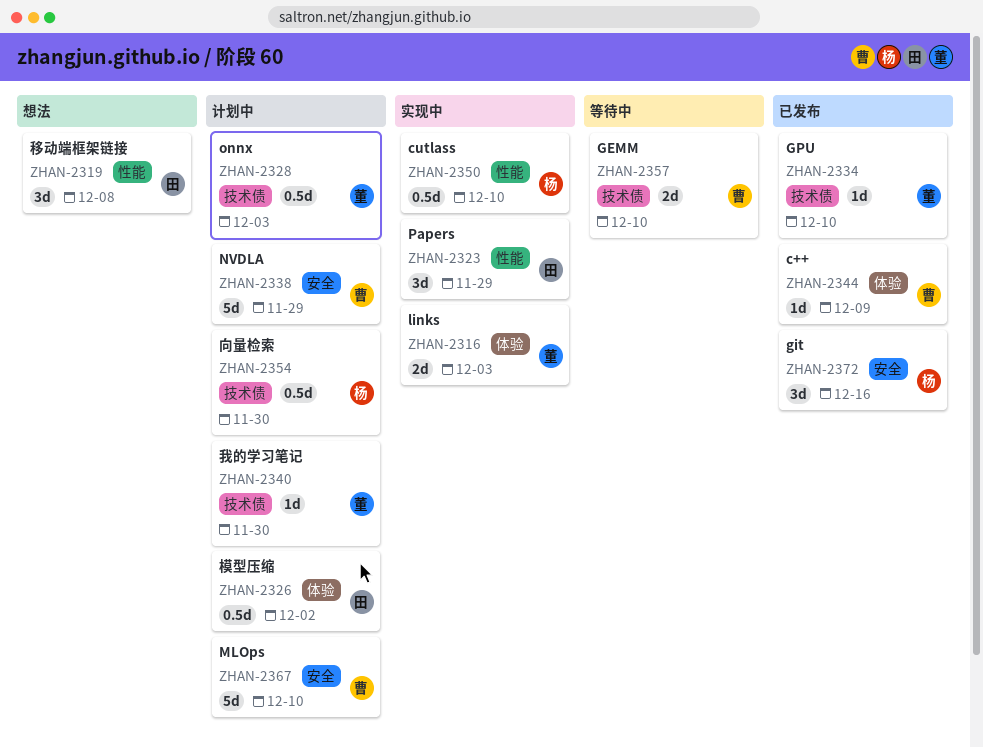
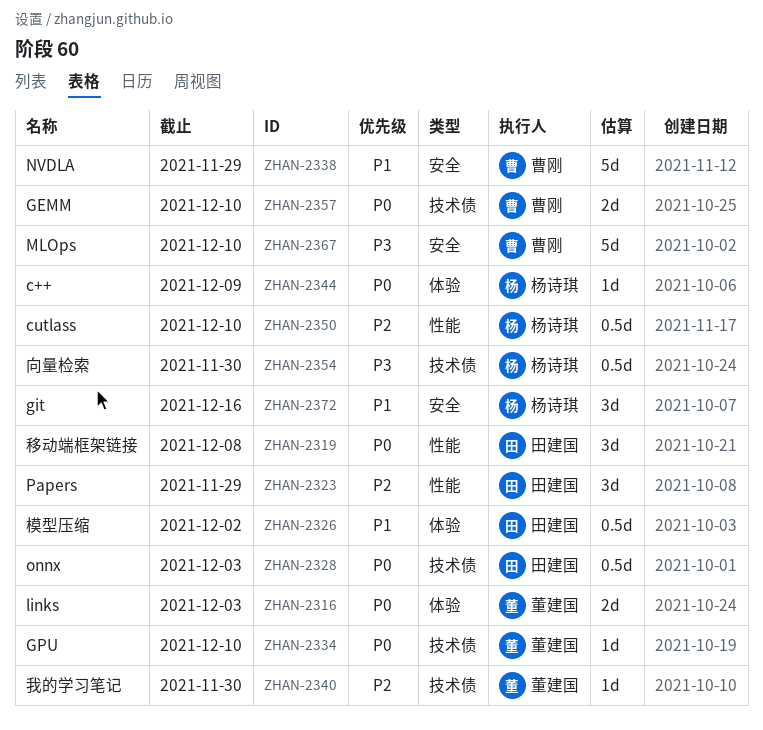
ZHAN-2328, owner: 董建国 -> 田建国
ZHAN-2344, owner: 曹刚 -> 杨诗琪

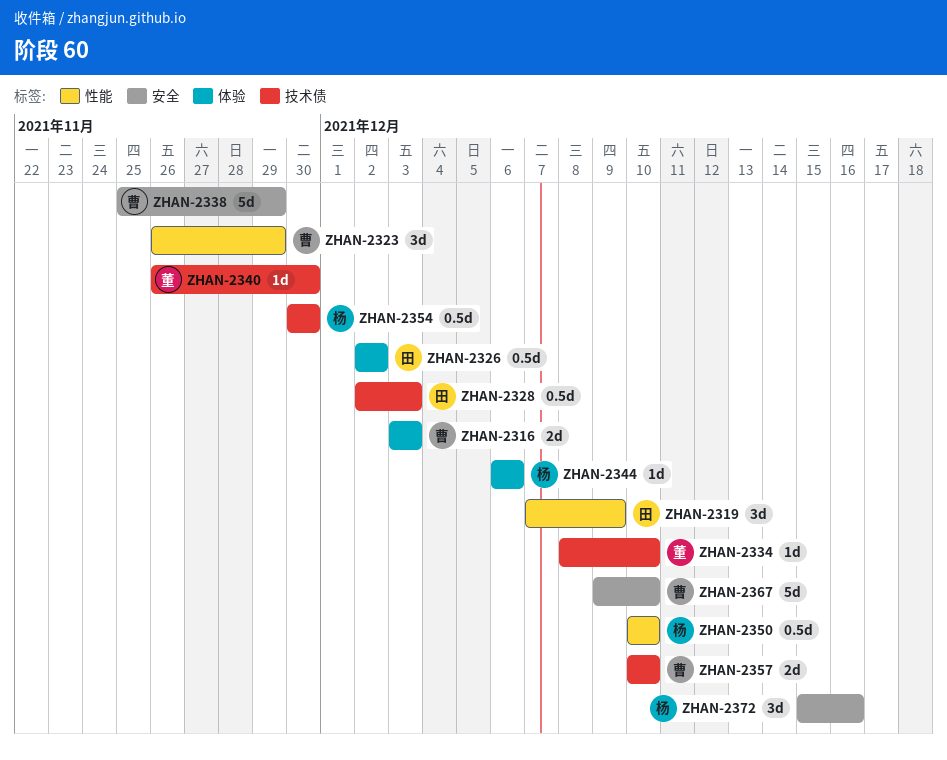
ZHAN-2316, owner: 董建国 -> 曹刚
ZHAN-2319, due: Dec 8 -> Dec 9
ZHAN-2323, owner: 田建国 -> 曹刚
ZHAN-2344, due: Dec 9 -> Dec 6

